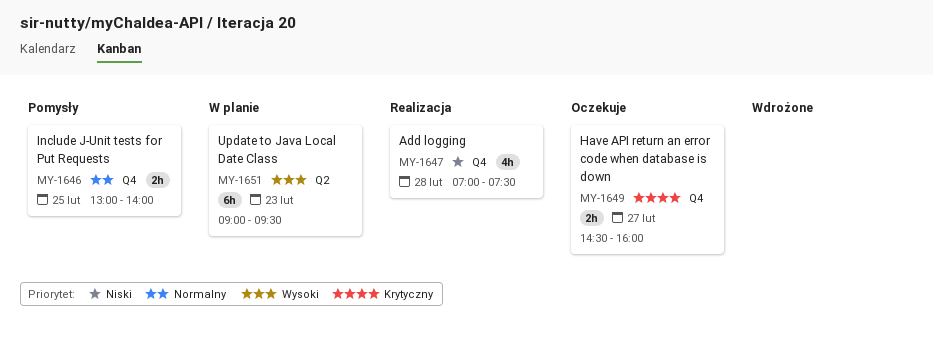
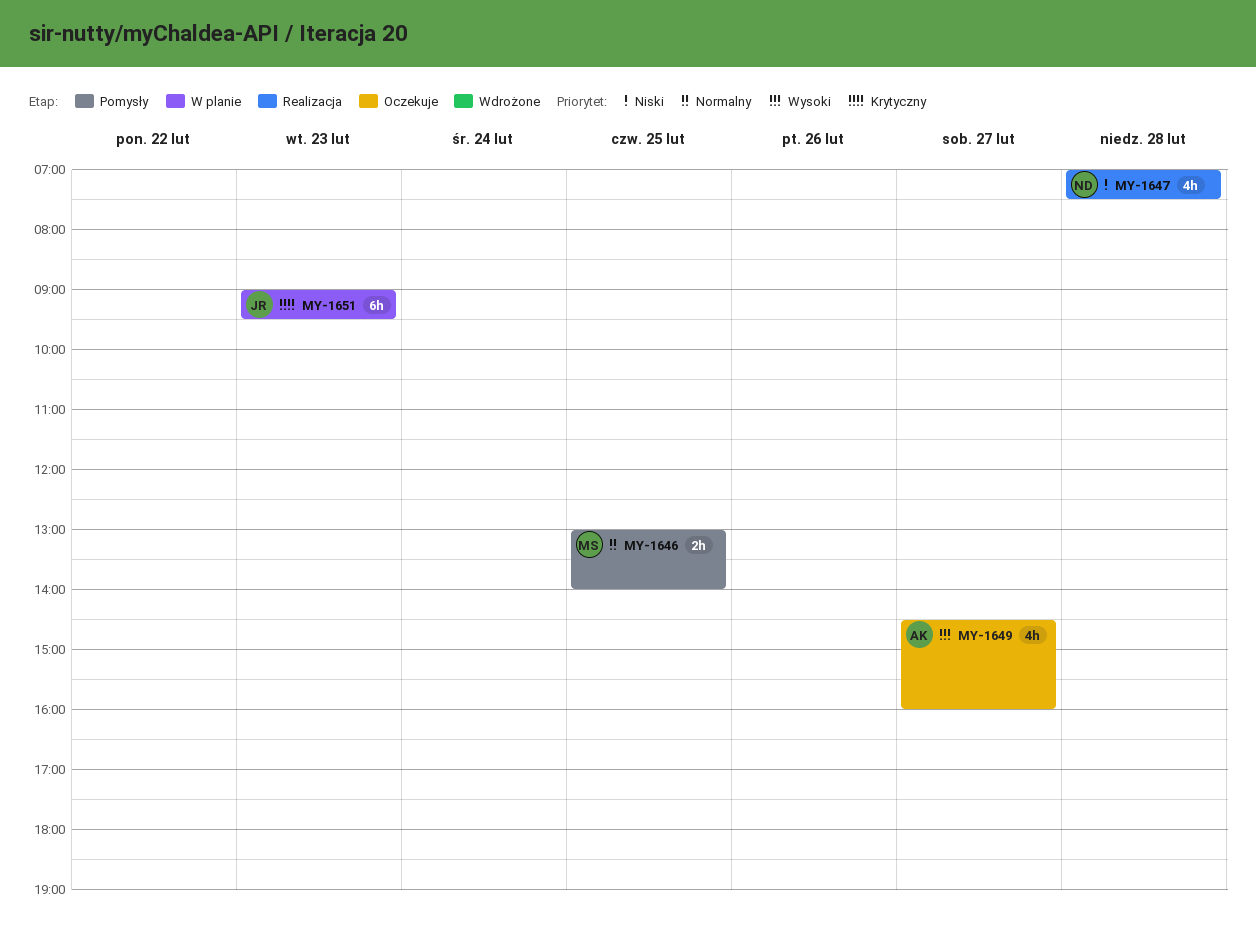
MY-1649, priority: Krytyczny -> Wysoki
MY-1649, estimate: 2h -> 4h
MY-1651, priority: Wysoki -> Krytyczny

